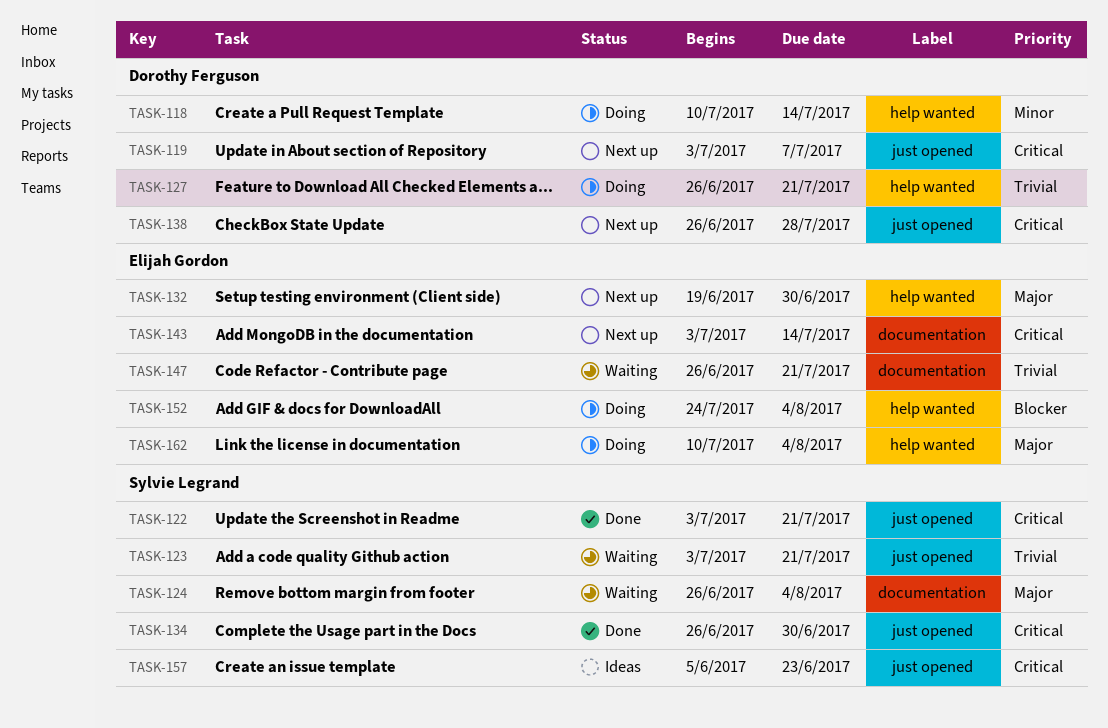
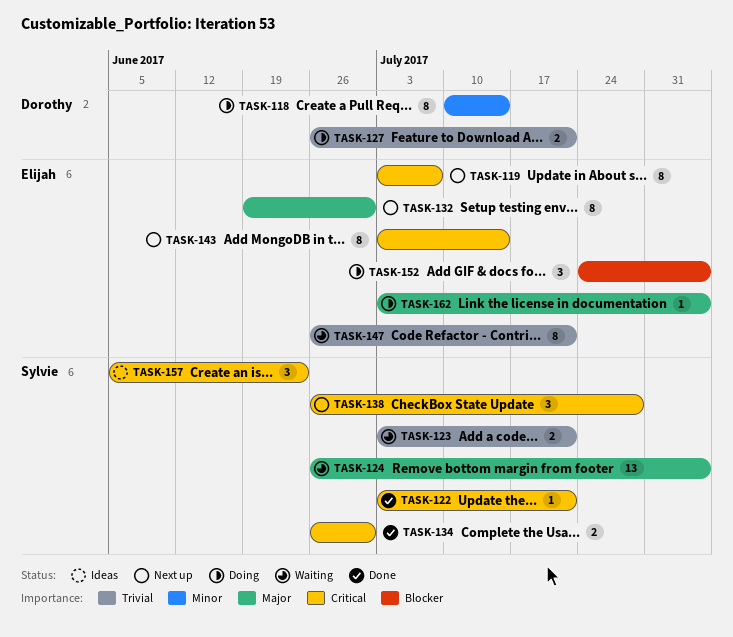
TASK-119, owner: Dorothy Ferguson -> Elijah Gordon
TASK-138, owner: Dorothy Ferguson -> Sylvie Legrand
TASK-162, start: Jul 10 -> Jul 3

